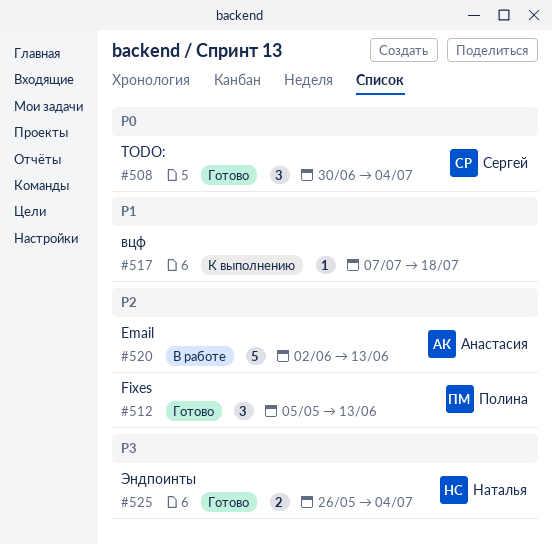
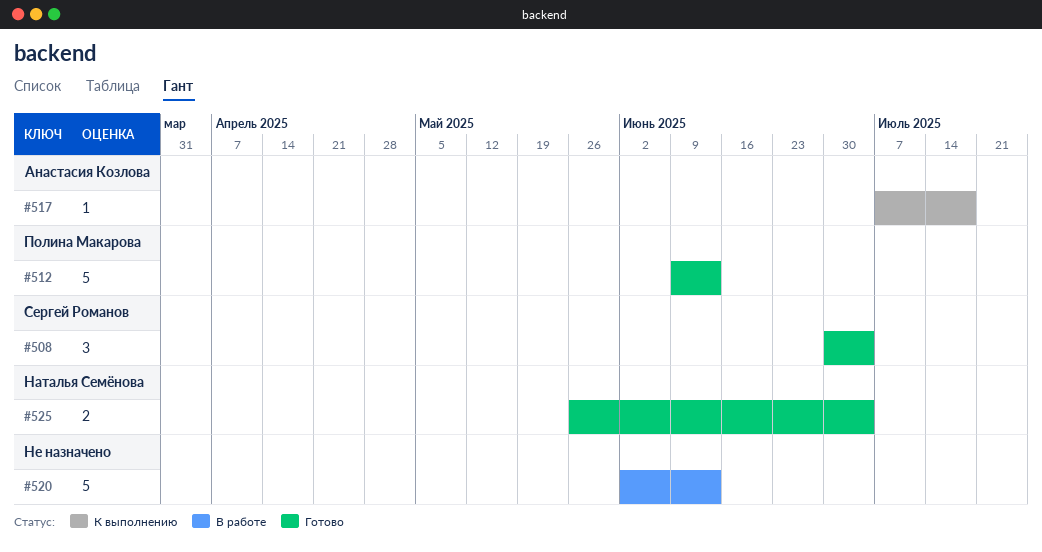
#512, estimate: 3 -> 5
#512, start: May 5 -> Jun 9
#517, owner: none -> Анастасия Козлова
#520, owner: Анастасия Козлова -> none

